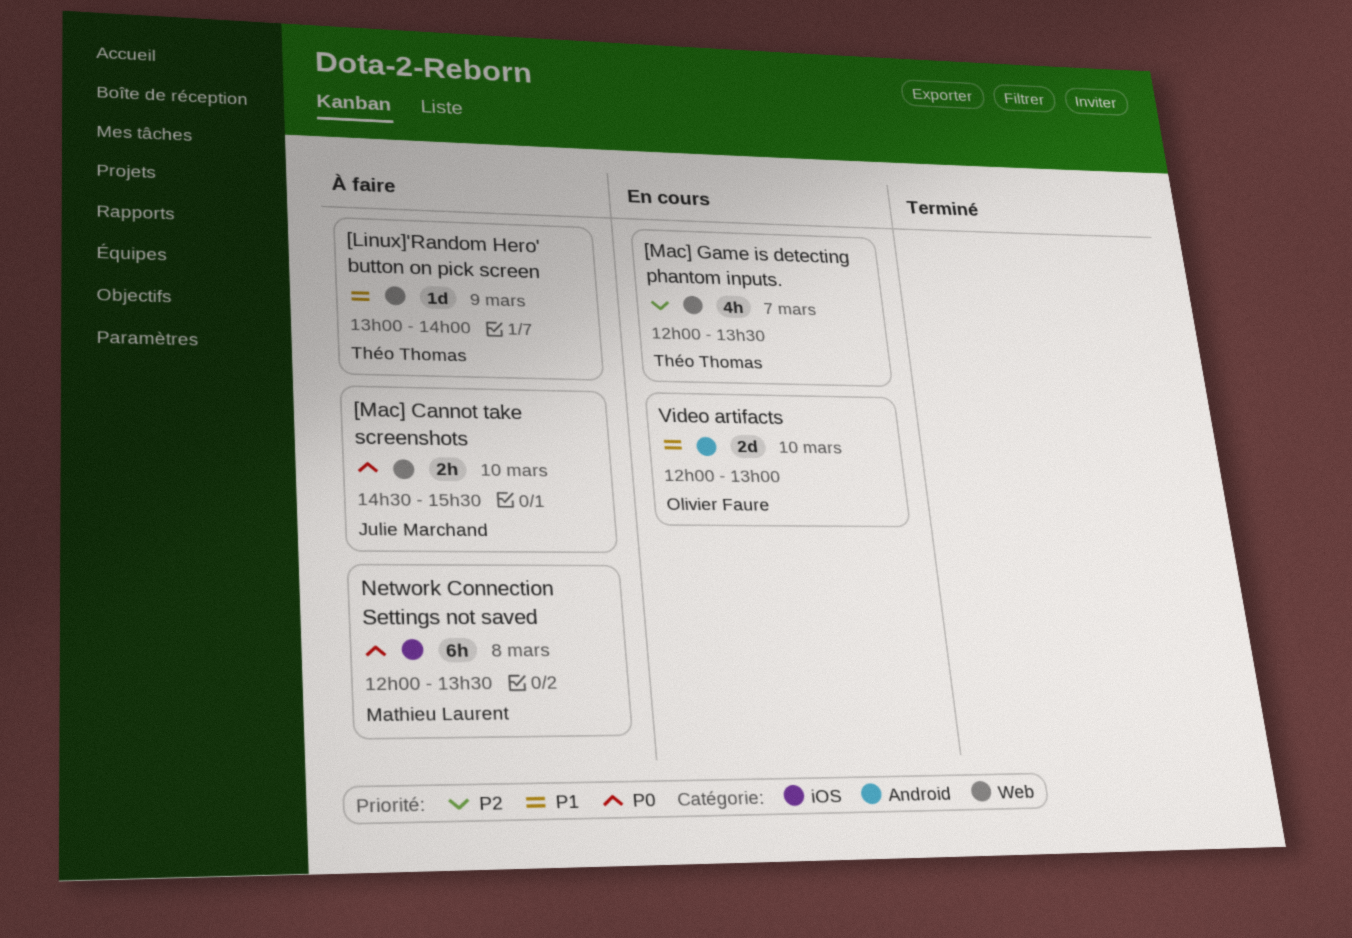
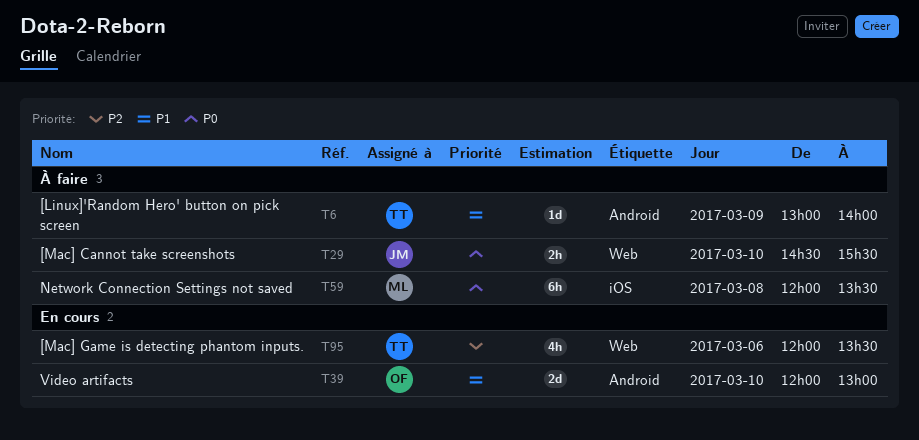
[Linux]'Random Hero' button on pick screen, label: Web -> Android
[Mac] Game is detecting phantom inputs., day: Mar 7 -> Mar 6

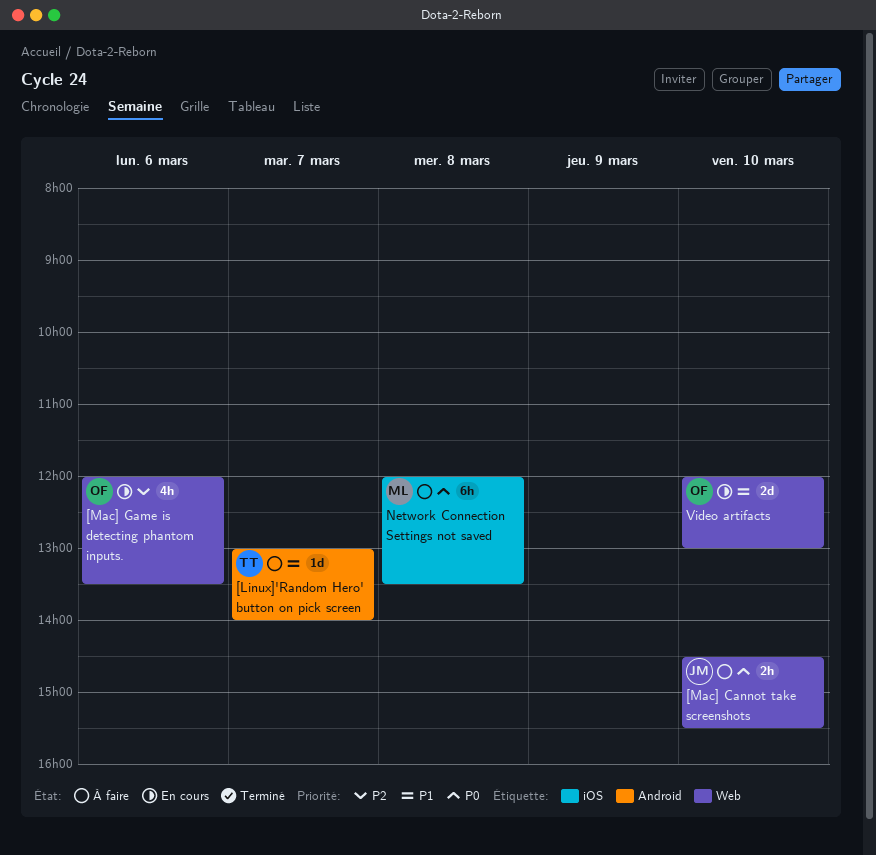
[Linux]'Random Hero' button on pick screen, day: Mar 9 -> Mar 7
[Mac] Game is detecting phantom inputs., owner: TT -> OF
Video artifacts, label: Android -> Web

